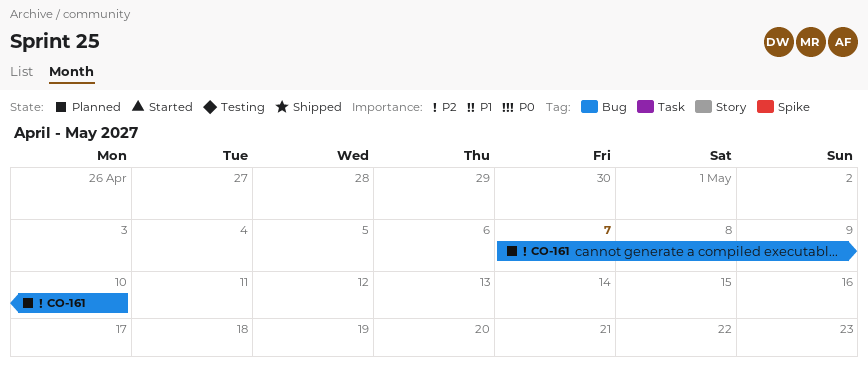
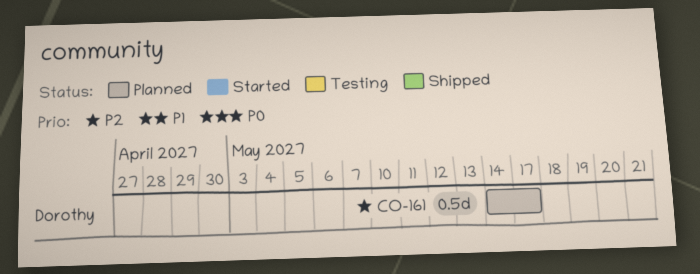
CO-161, start: May 7 -> May 14
CO-161, due: May 10 -> May 17

